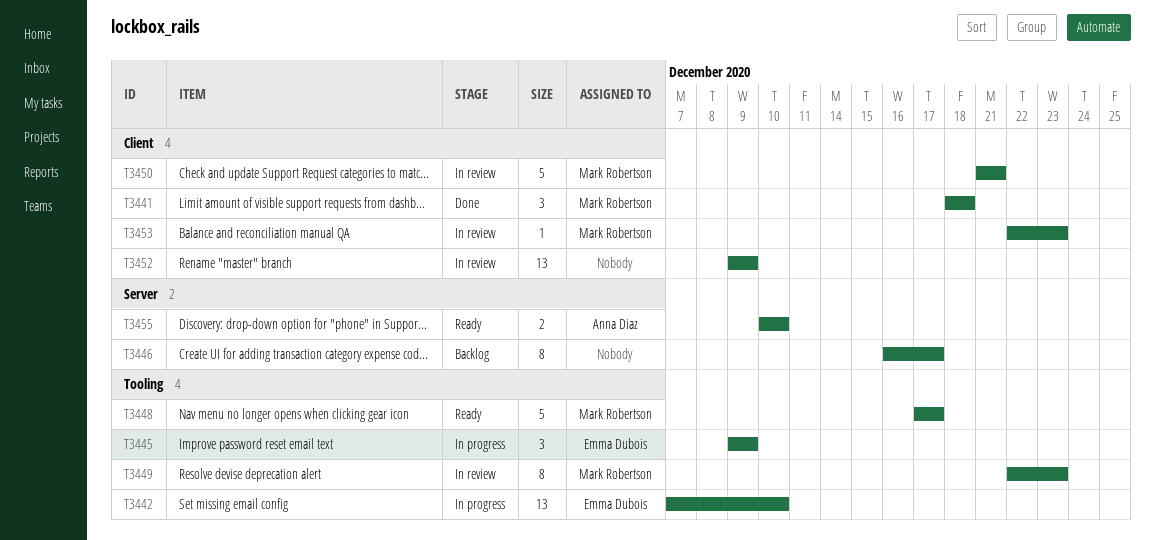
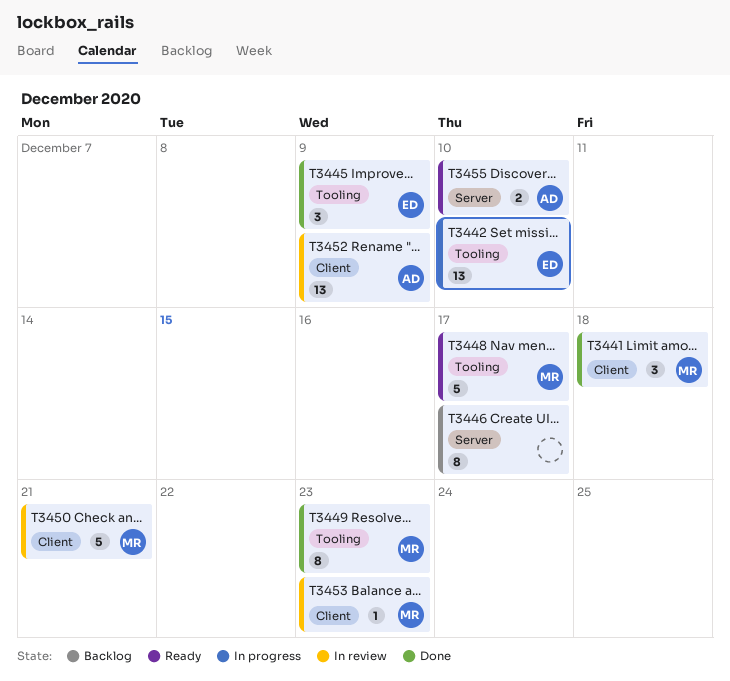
T3445, status: In progress -> Done
T3449, status: In review -> Done
T3452, owner: none -> Anna Diaz

